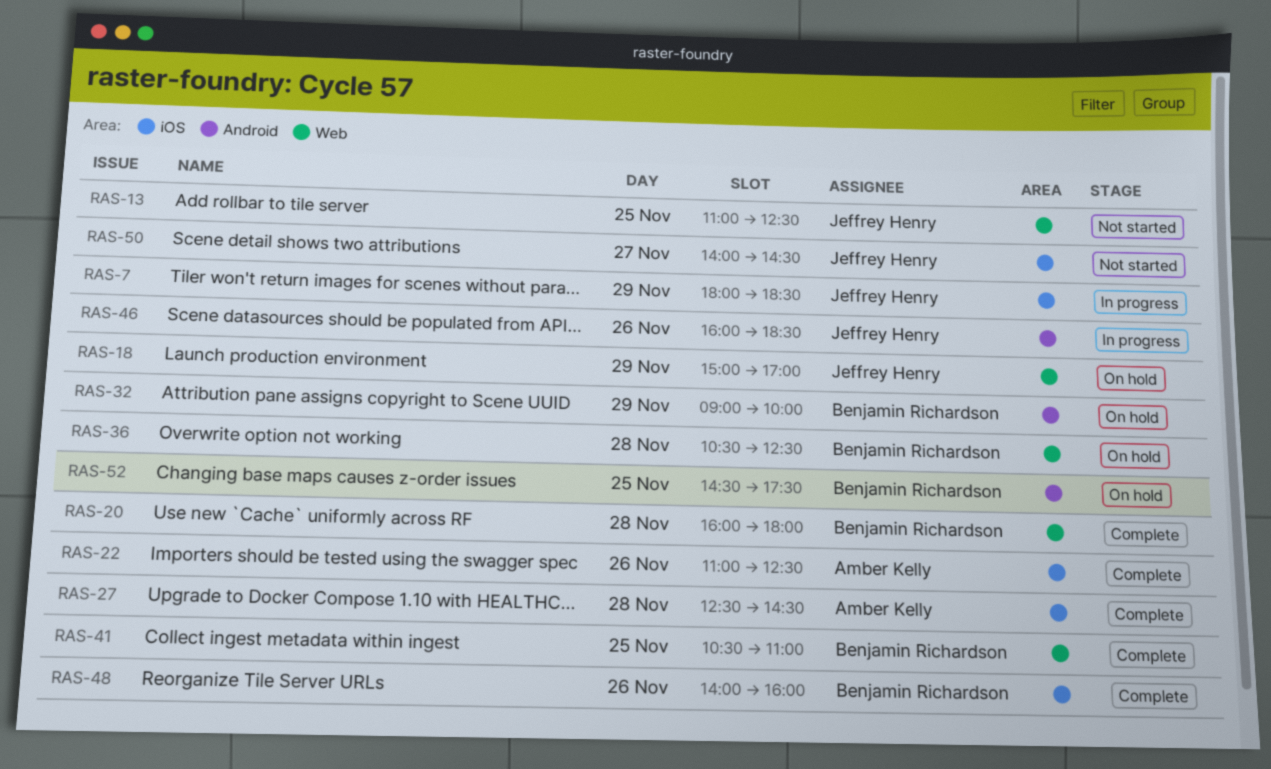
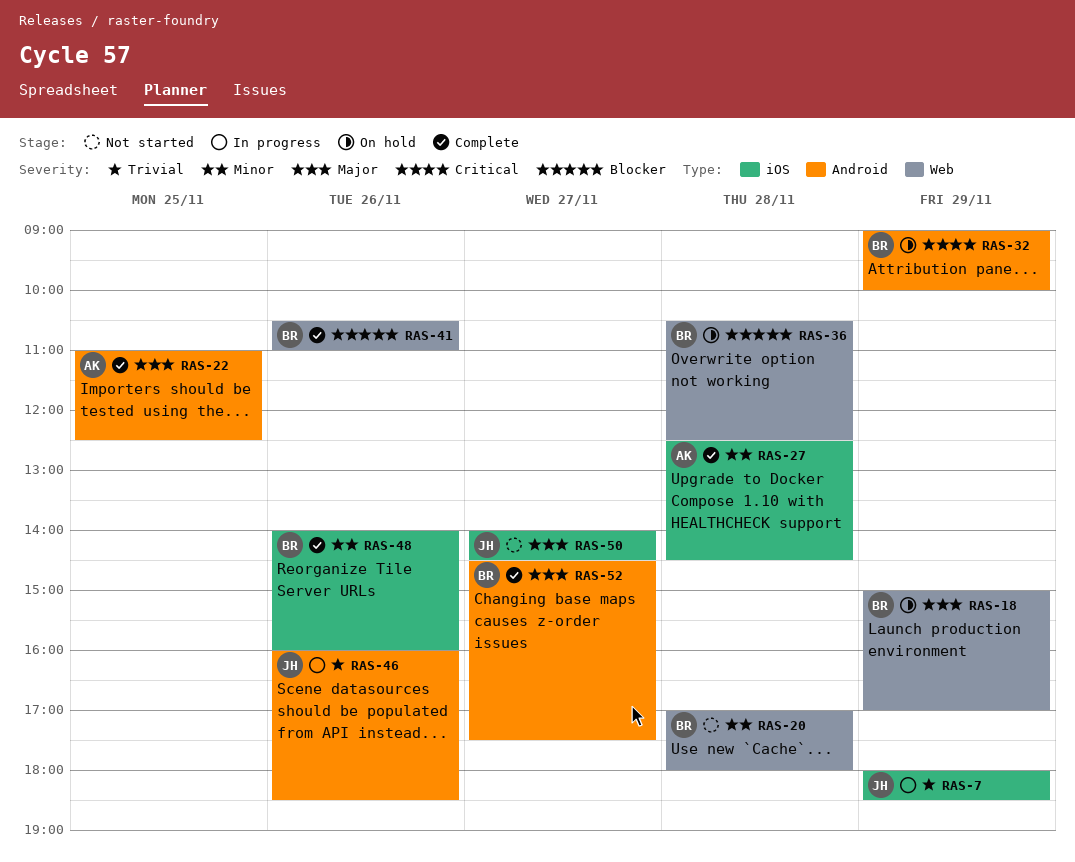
RAS-13: present -> none
RAS-18, owner: Jeffrey Henry -> Benjamin Richardson
RAS-20, status: Complete -> Not started
RAS-20, begins: 16:00 -> 17:00
RAS-22, label: iOS -> Android
RAS-22, day: Nov 26 -> Nov 25
RAS-41, day: Nov 25 -> Nov 26
RAS-52, status: On hold -> Complete
RAS-52, day: Nov 25 -> Nov 27

